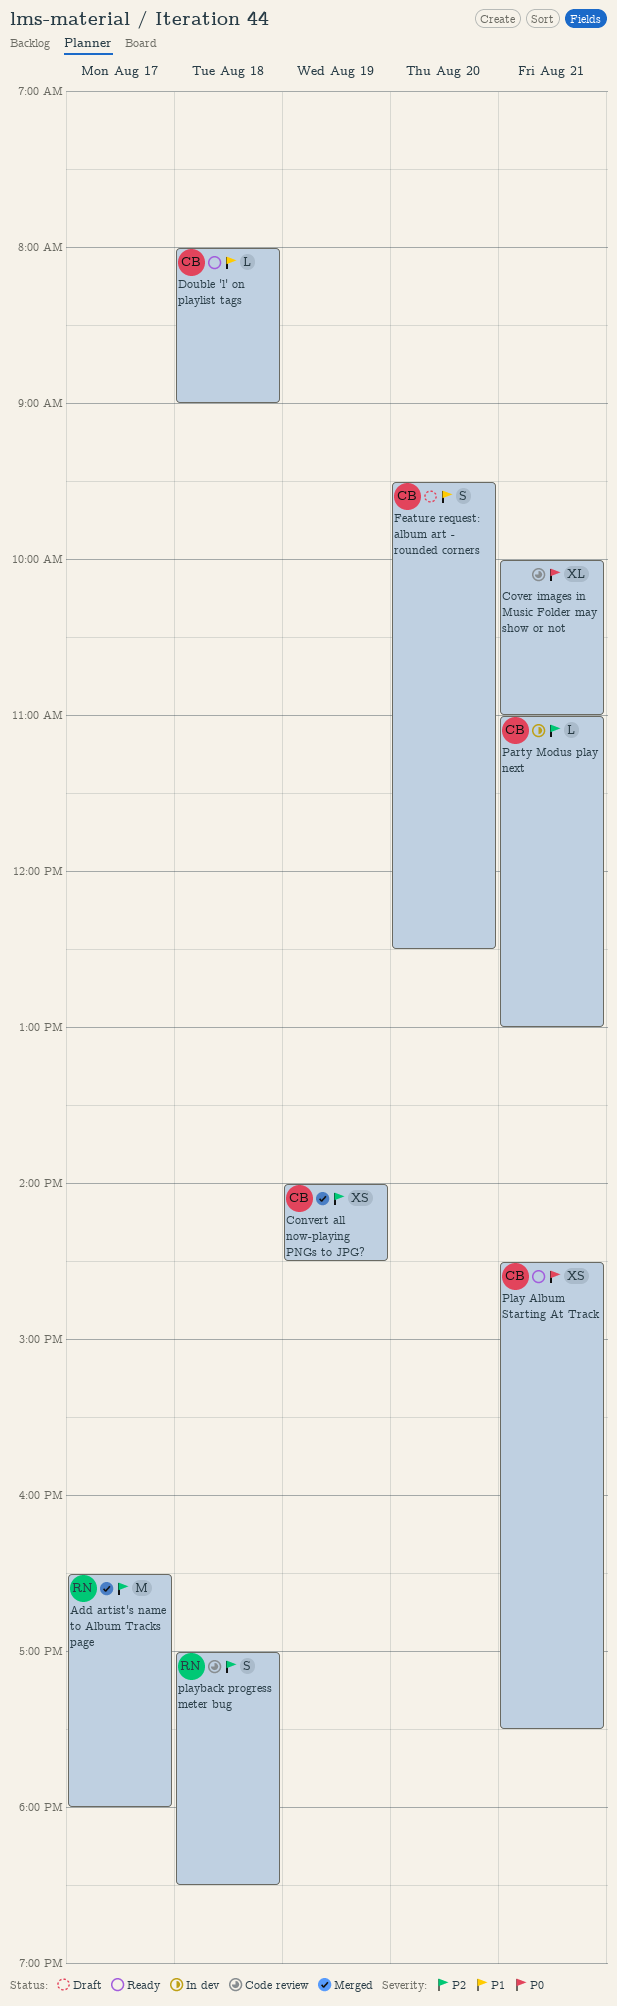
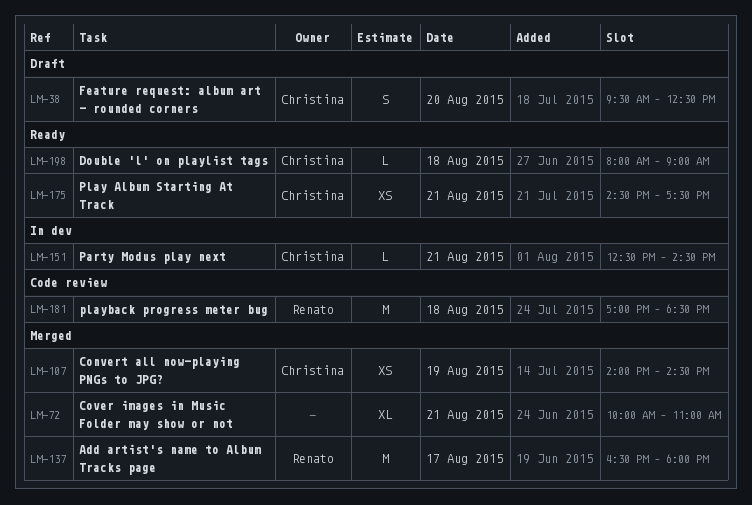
Cover images in Music Folder may show or not, status: Code review -> Merged
Party Modus play next, begins: 11:00 -> 12:30
Party Modus play next, ends: 13:00 -> 14:30
playback progress meter bug, estimate: S -> M

